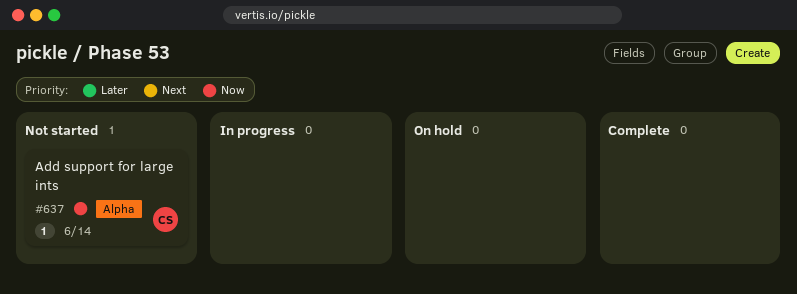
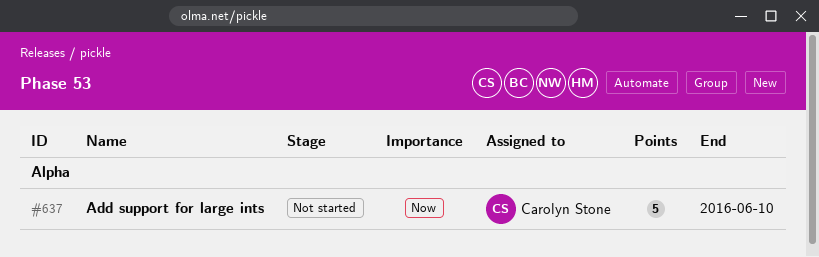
#637, estimate: 1 -> 5
#637, due: Jun 14 -> Jun 10

